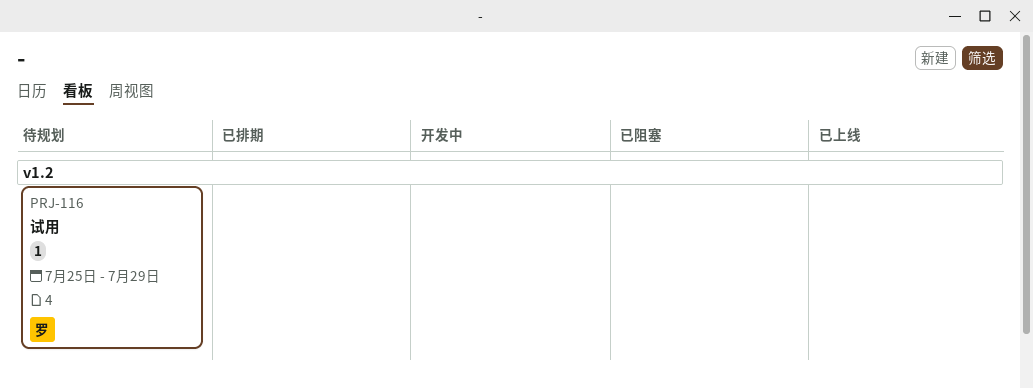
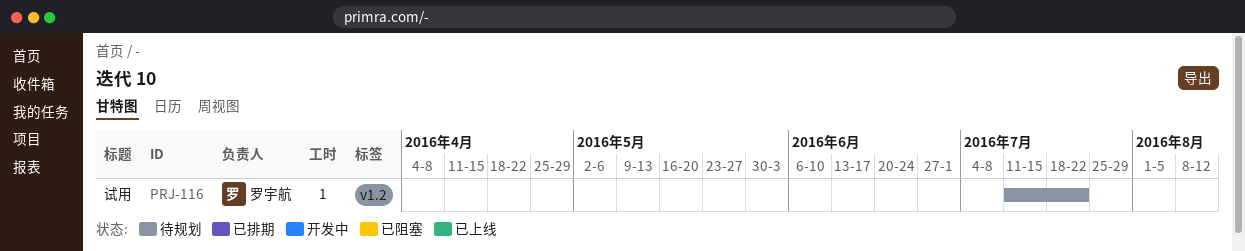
PRJ-116, start: Jul 25 -> Jul 11
PRJ-116, due: Jul 29 -> Jul 22

